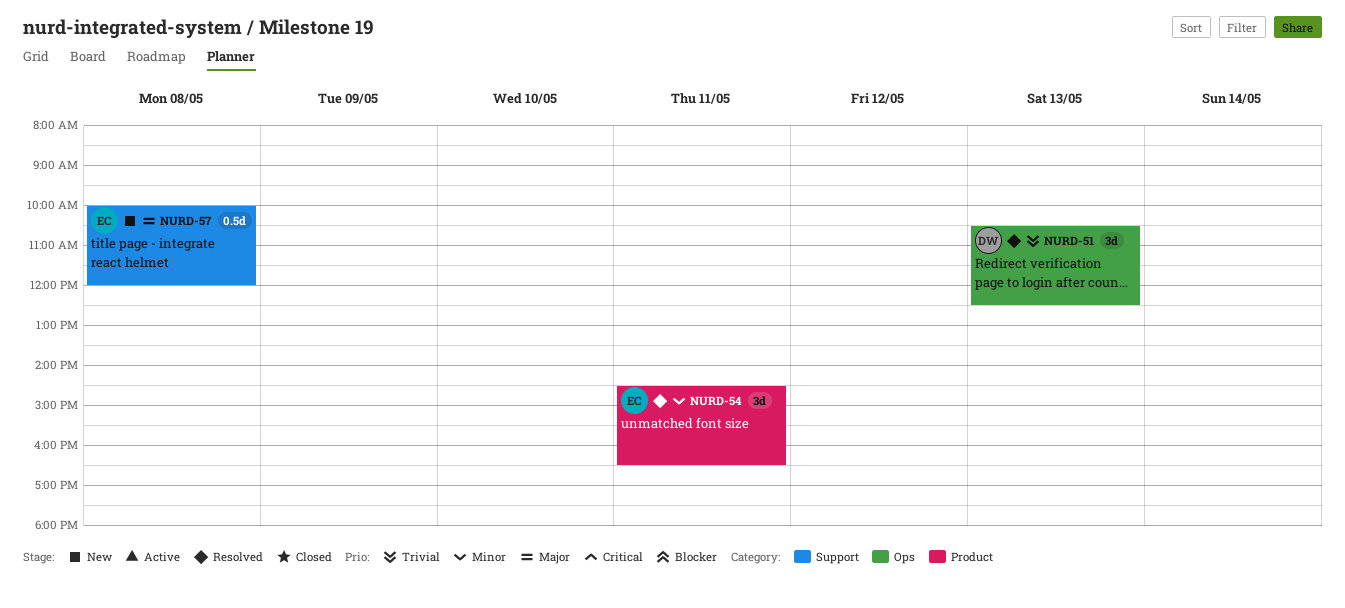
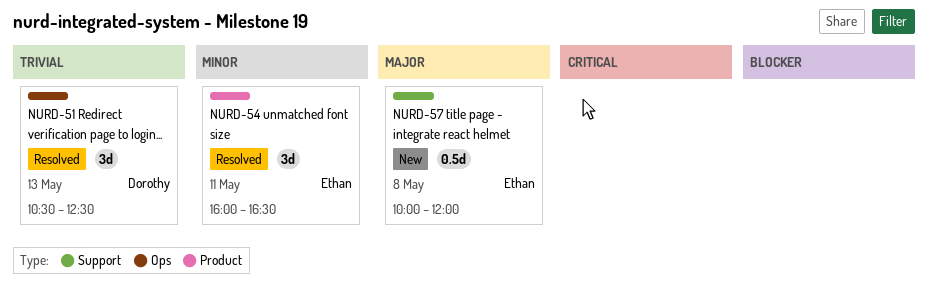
NURD-54, begins: 14:30 -> 16:00

